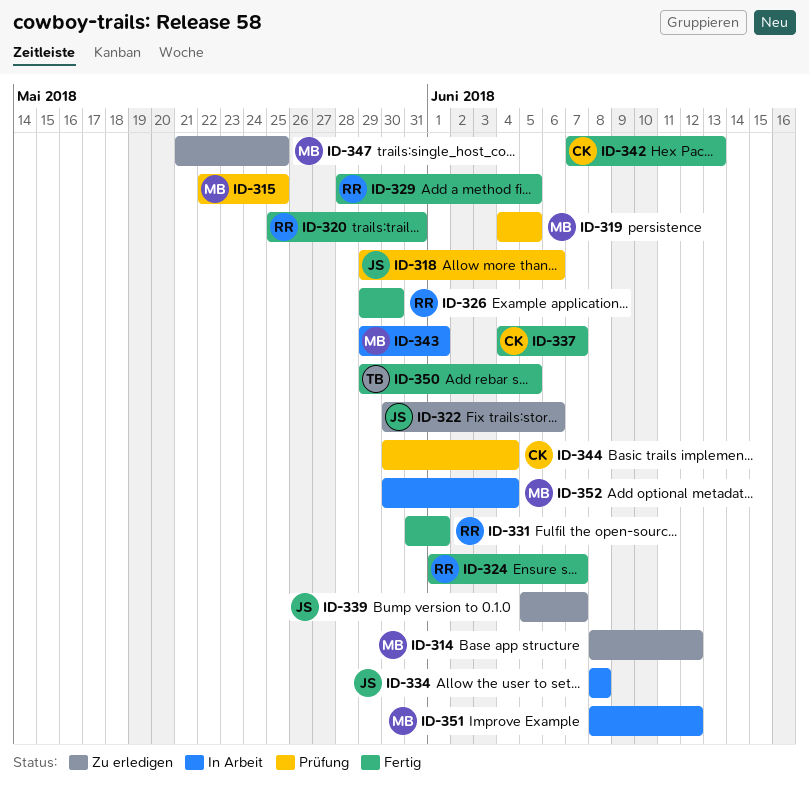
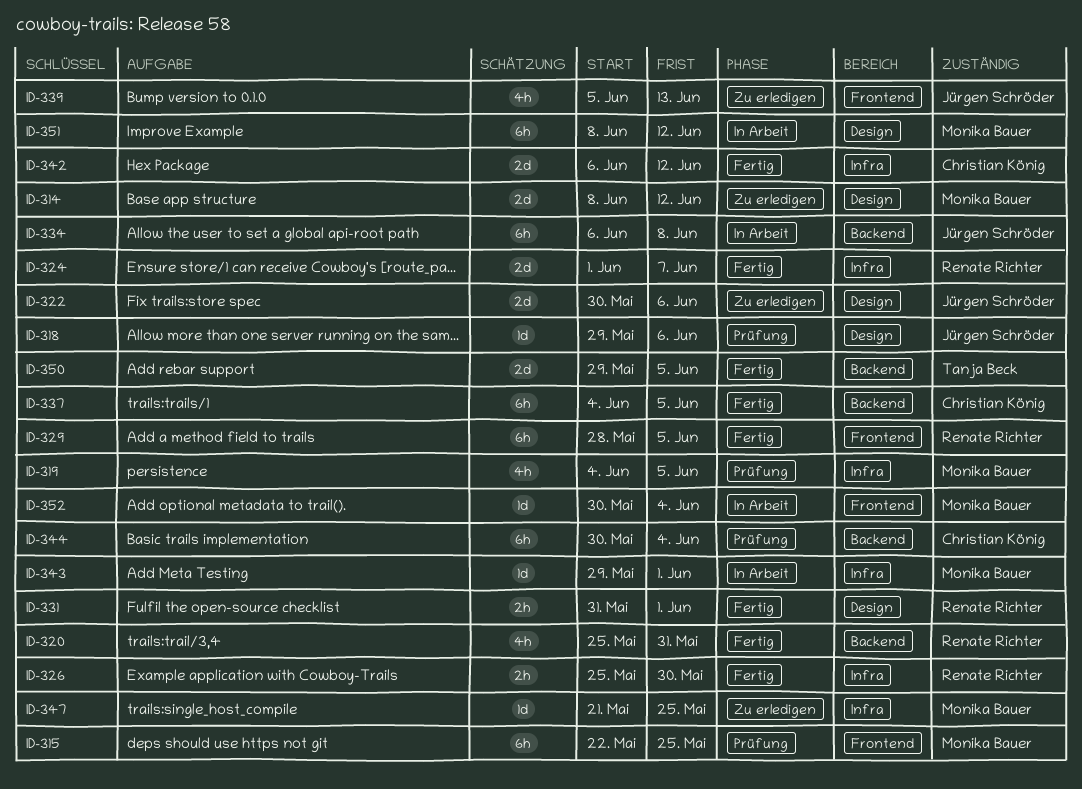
ID-326, start: May 29 -> May 25
ID-334, start: Jun 8 -> Jun 6
ID-337, due: Jun 7 -> Jun 5
ID-339, due: Jun 7 -> Jun 13
ID-342, start: Jun 7 -> Jun 6
ID-342, due: Jun 13 -> Jun 12

